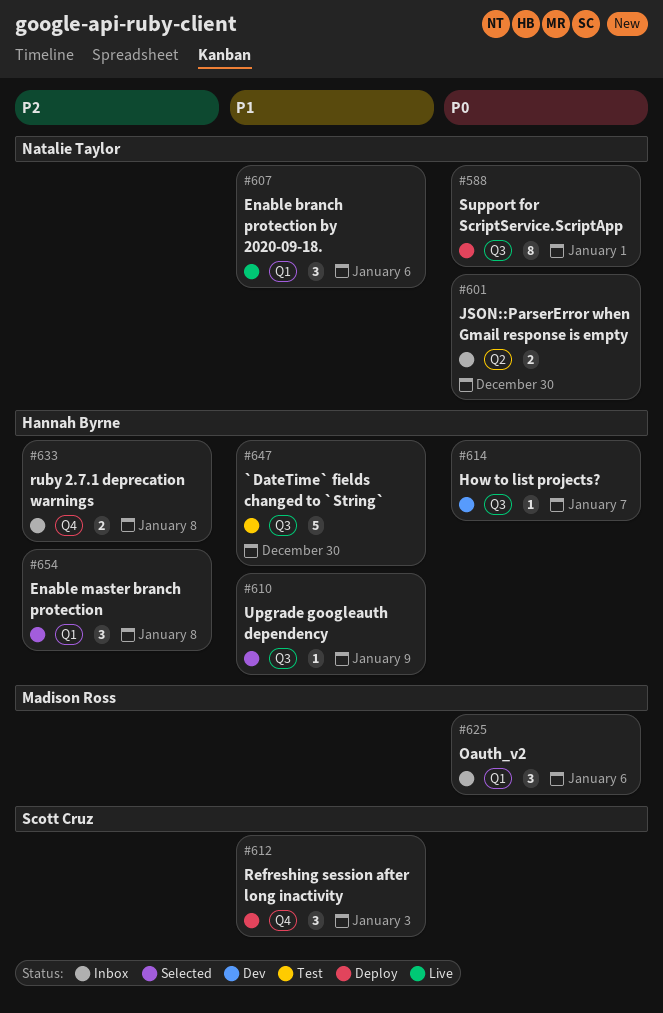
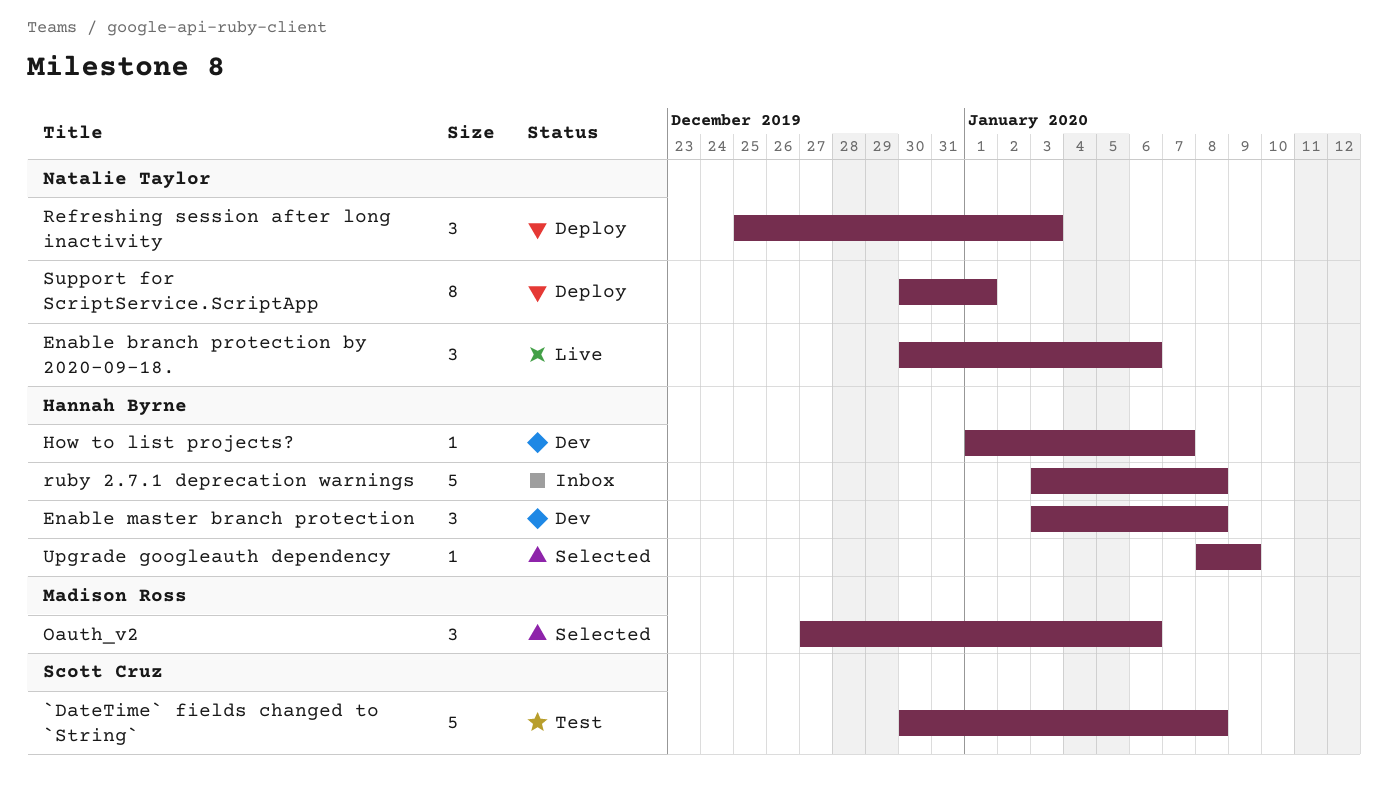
`DateTime` fields changed to `String`, owner: Hannah Byrne -> Scott Cruz
`DateTime` fields changed to `String`, due: Dec 30 -> Jan 8
Enable master branch protection, status: Selected -> Dev
JSON::ParserError when Gmail response is empty: present -> none
Oauth_v2, status: Inbox -> Selected
Refreshing session after long inactivity, owner: Scott Cruz -> Natalie Taylor
ruby 2.7.1 deprecation warnings, estimate: 2 -> 5

